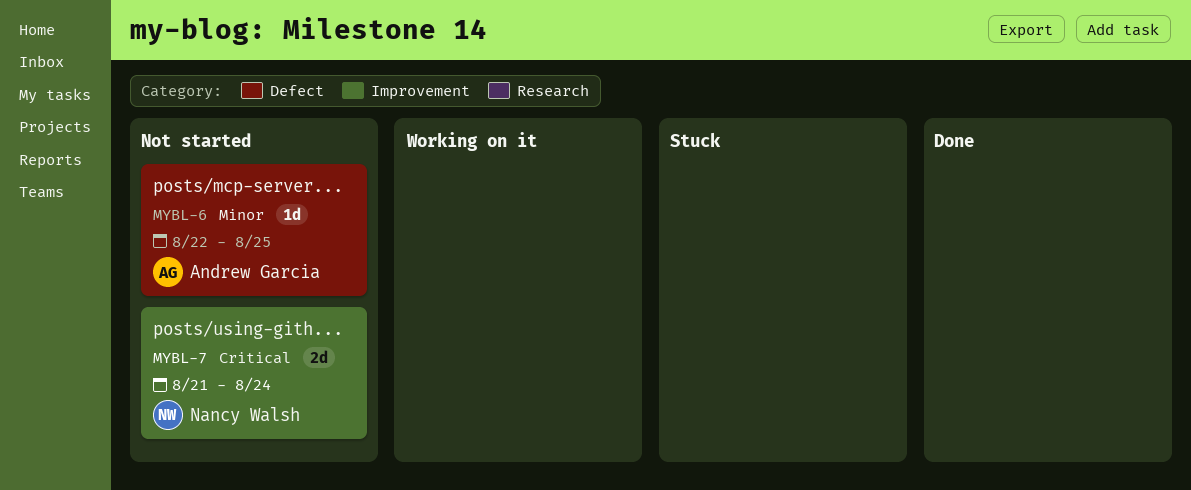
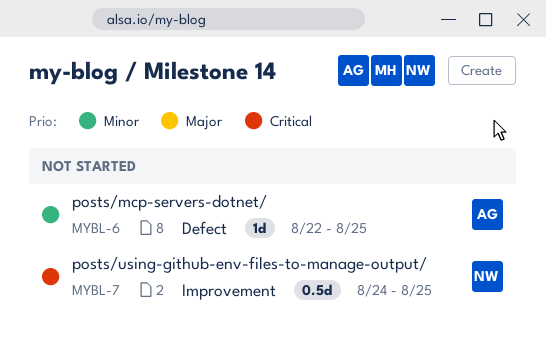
MYBL-7, estimate: 2d -> 0.5d
MYBL-7, start: Aug 21 -> Aug 24
MYBL-7, due: Aug 24 -> Aug 25

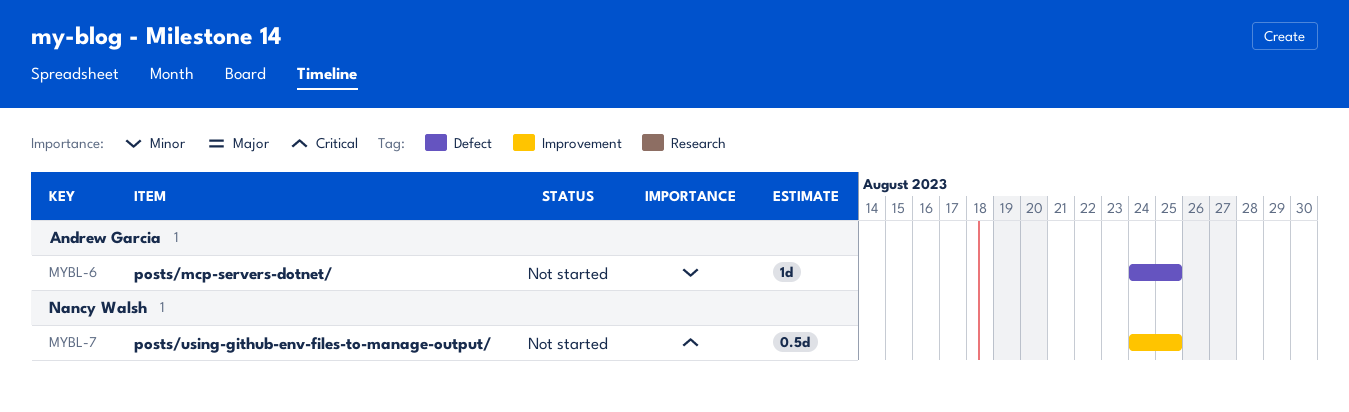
MYBL-6, start: Aug 22 -> Aug 24

